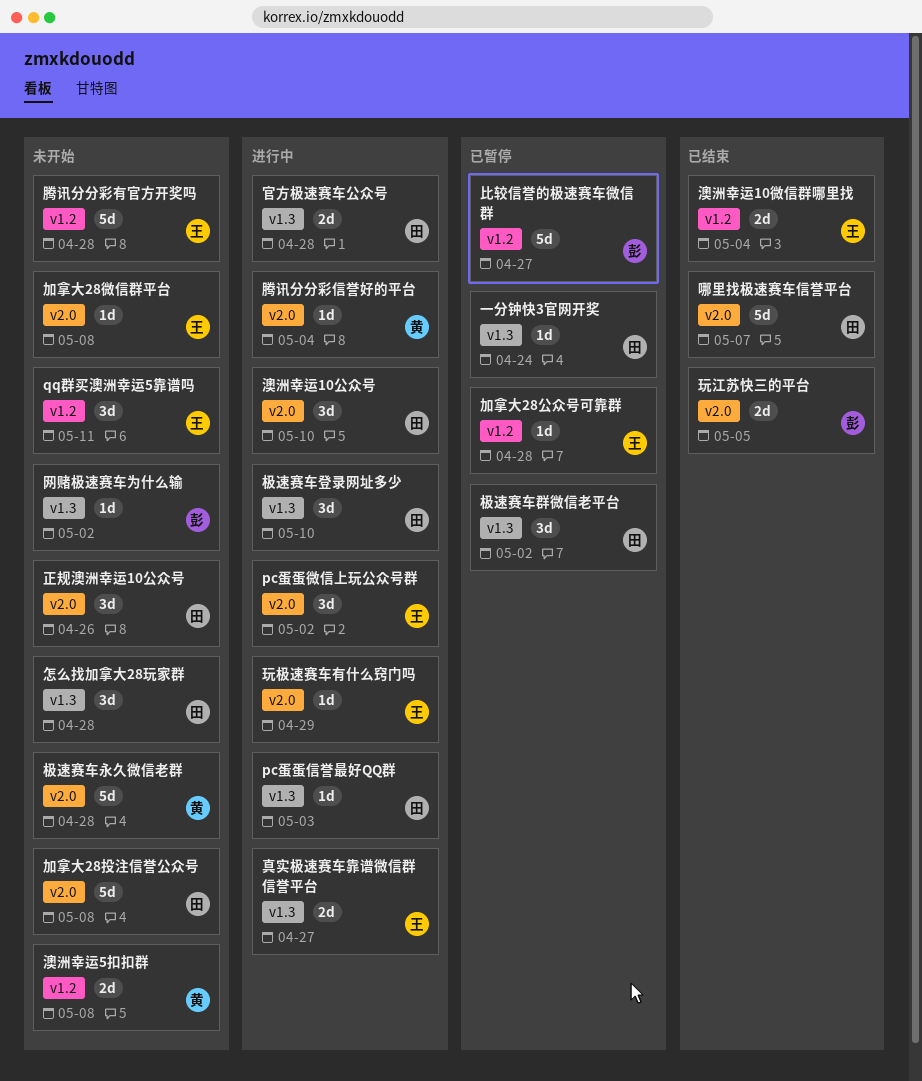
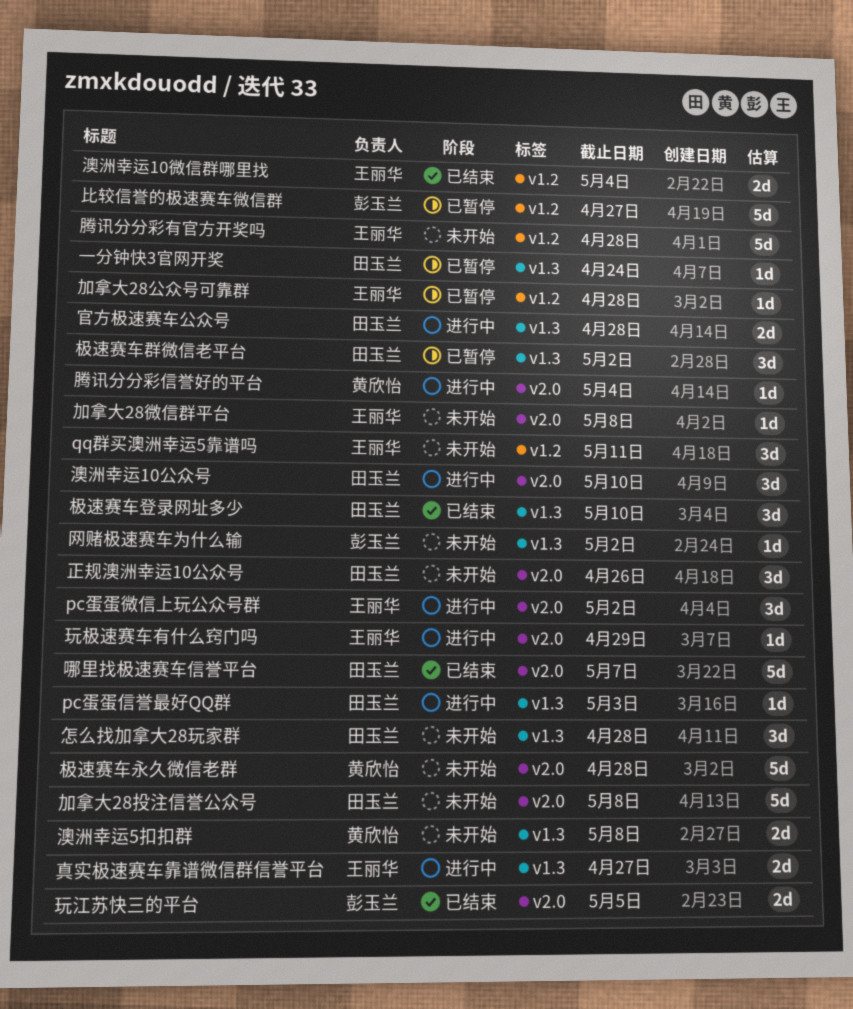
极速赛车登录网址多少, status: 进行中 -> 已结束
澳洲幸运5扣扣群, label: v1.2 -> v1.3

